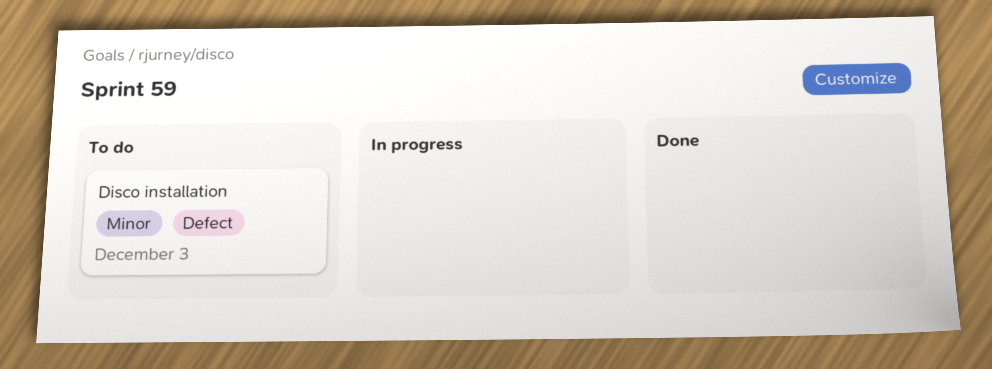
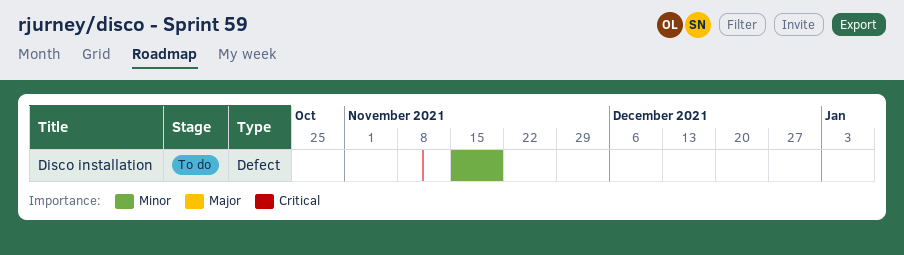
Disco installation, due: Dec 3 -> Nov 19

